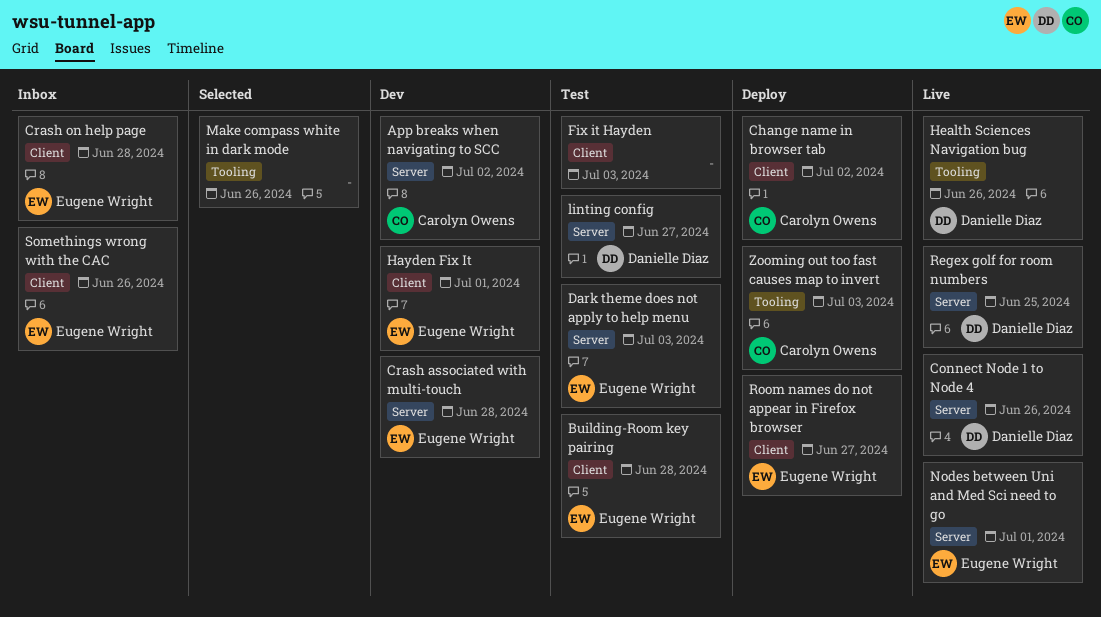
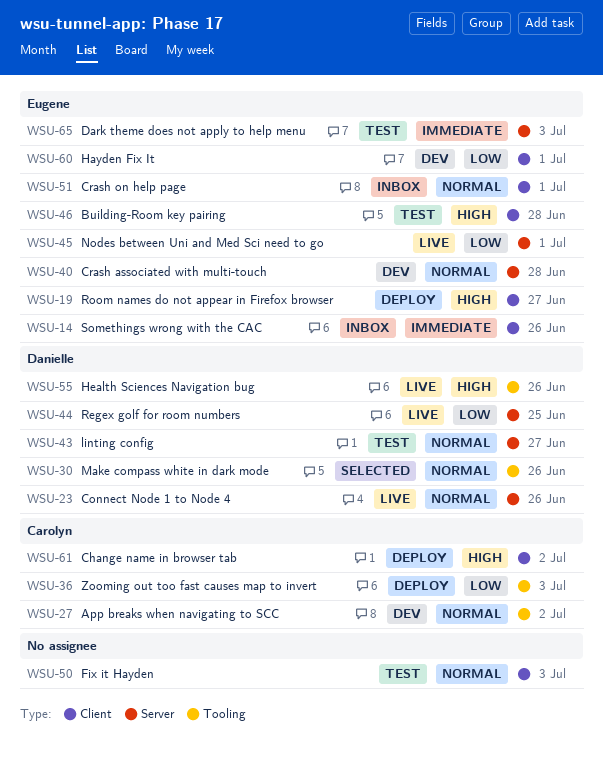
App breaks when navigating to SCC, label: Server -> Tooling
Crash on help page, due: Jun 28 -> Jul 1
Make compass white in dark mode, owner: none -> Danielle Diaz

